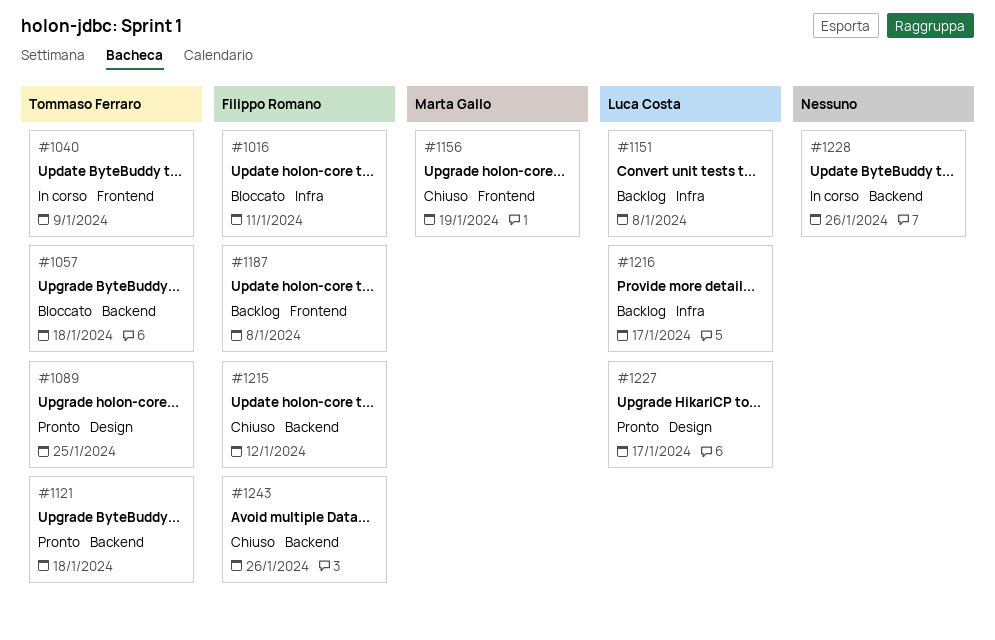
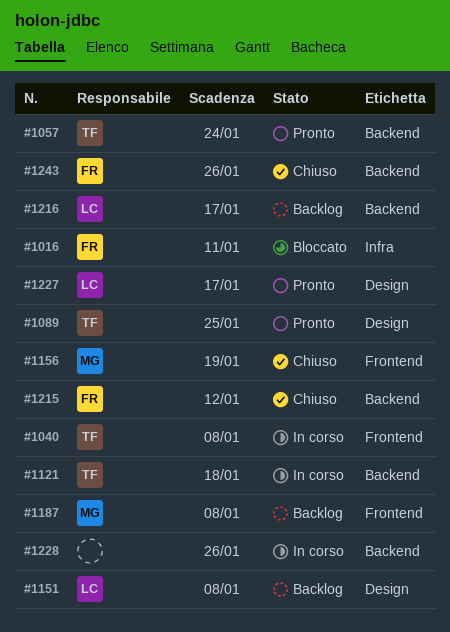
#1040, due: Jan 9 -> Jan 8
#1057, status: Bloccato -> Pronto
#1057, due: Jan 18 -> Jan 24
#1121, status: Pronto -> In corso
#1151, label: Infra -> Design
#1187, owner: Filippo Romano -> Marta Gallo
#1216, label: Infra -> Backend

